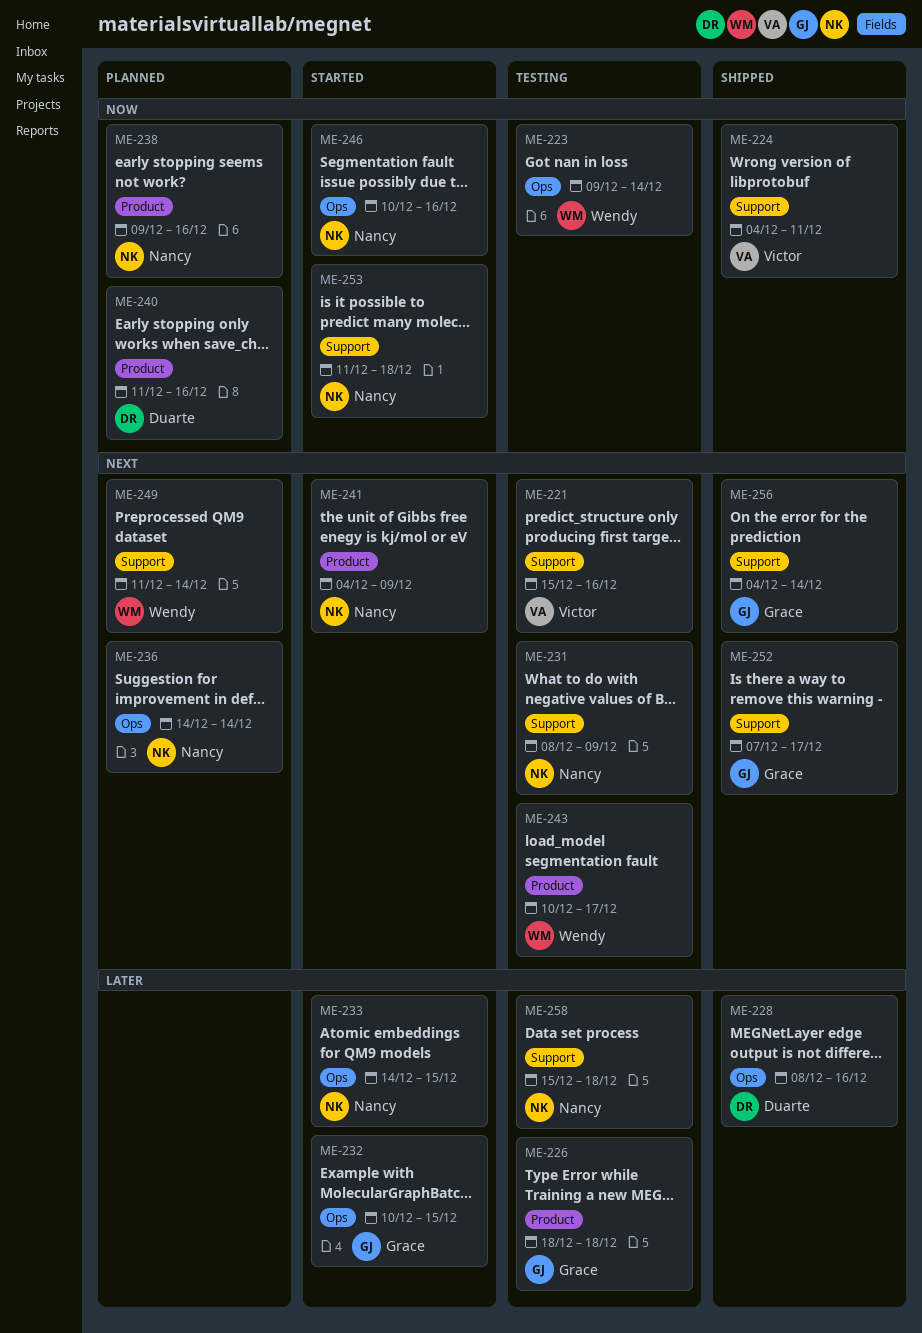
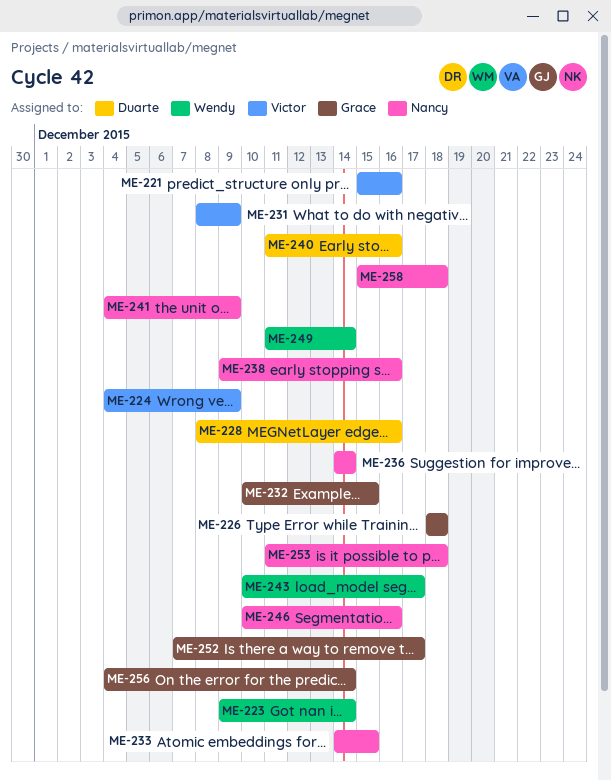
ME-224, due: Dec 11 -> Dec 9
ME-231, owner: Nancy -> Victor

